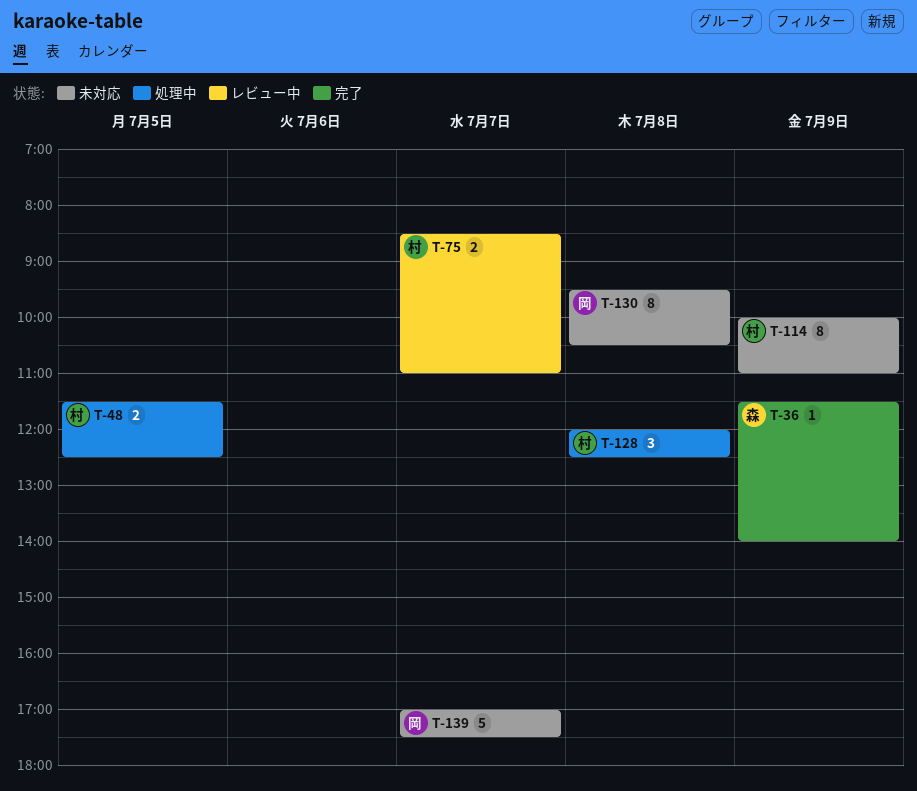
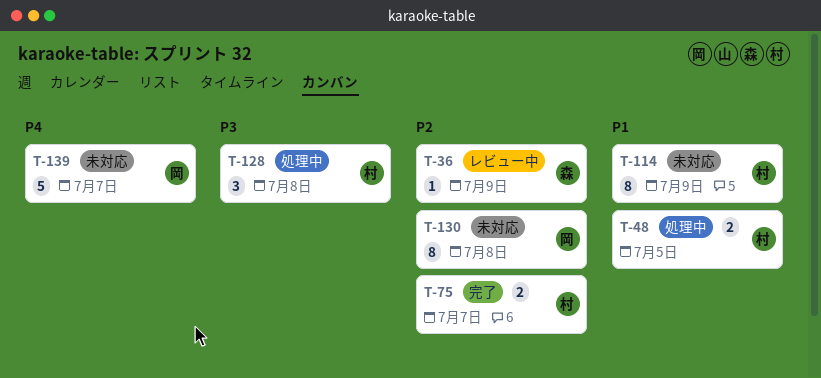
T-36, status: 完了 -> レビュー中
T-75, status: レビュー中 -> 完了

